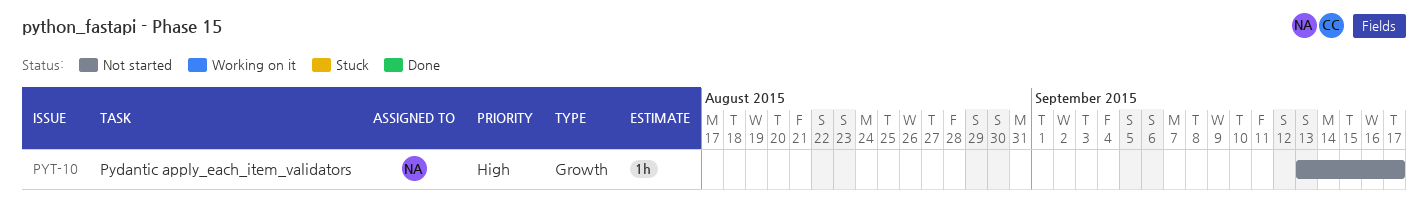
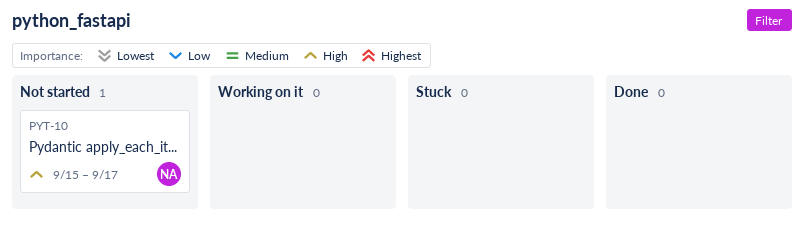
PYT-10, start: Sep 13 -> Sep 15

